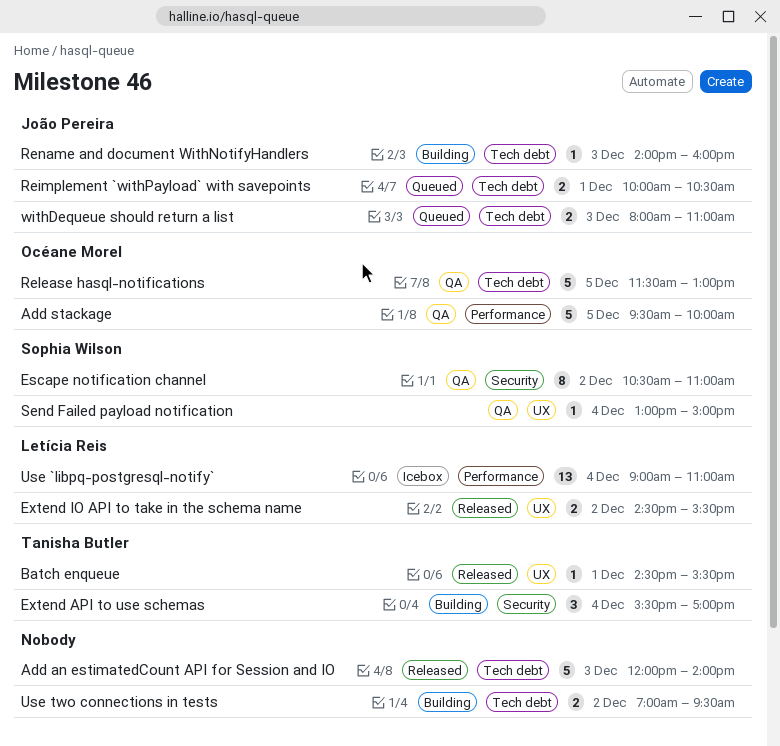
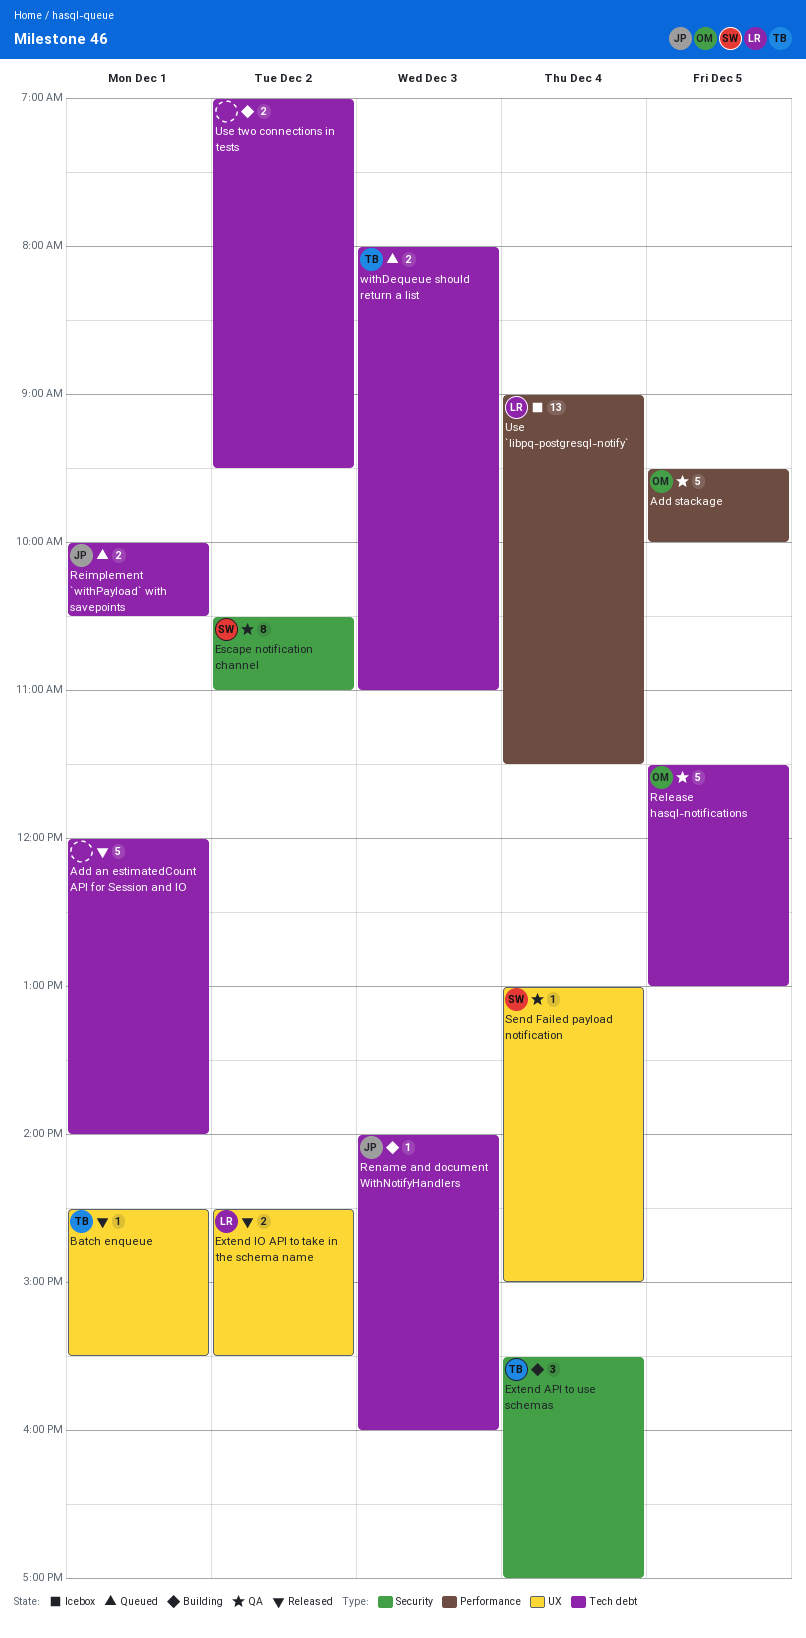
Add an estimatedCount API for Session and IO, day: Dec 3 -> Dec 1
Use `libpq-postgresql-notify`, ends: 11:00 -> 11:30
withDequeue should return a list, owner: João Pereira -> Tanisha Butler

